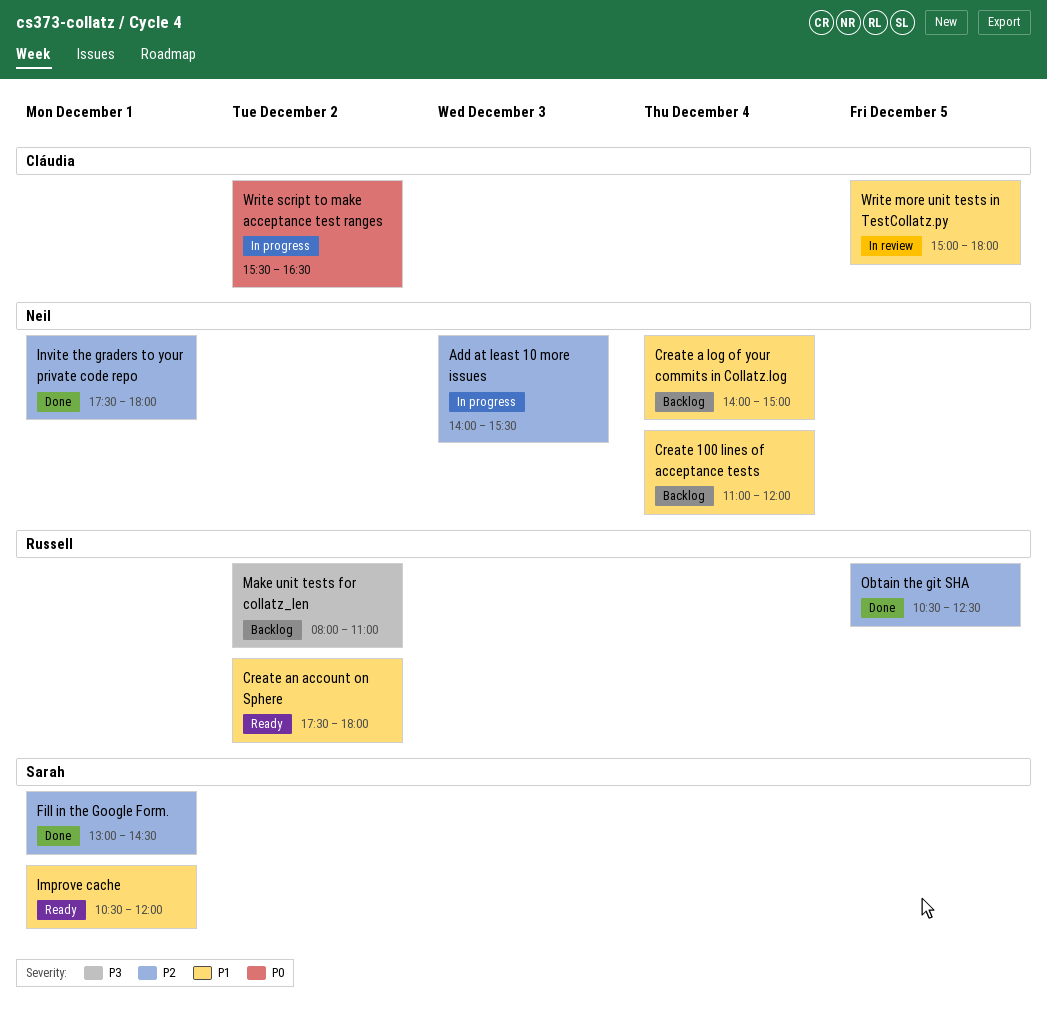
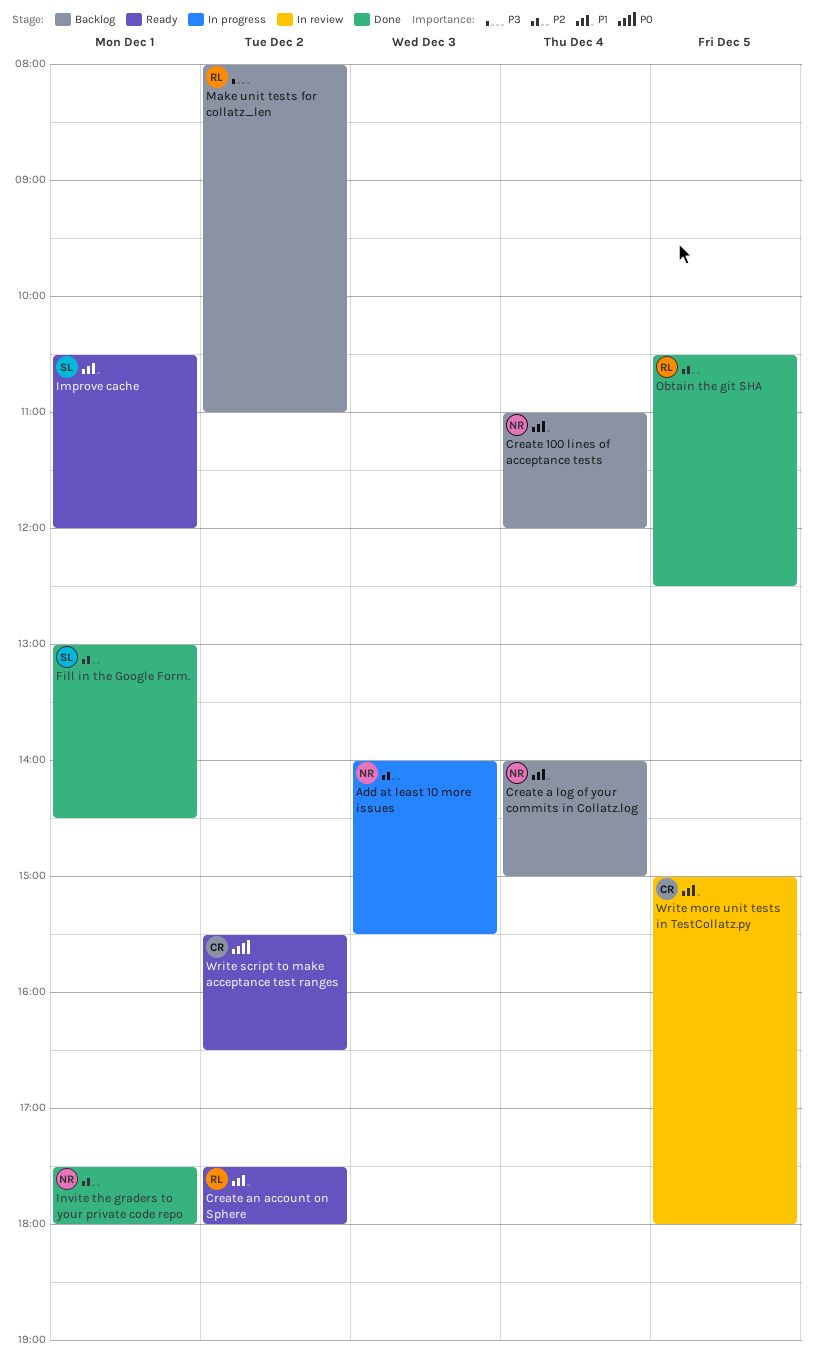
Write script to make acceptance test ranges, status: In progress -> Ready

